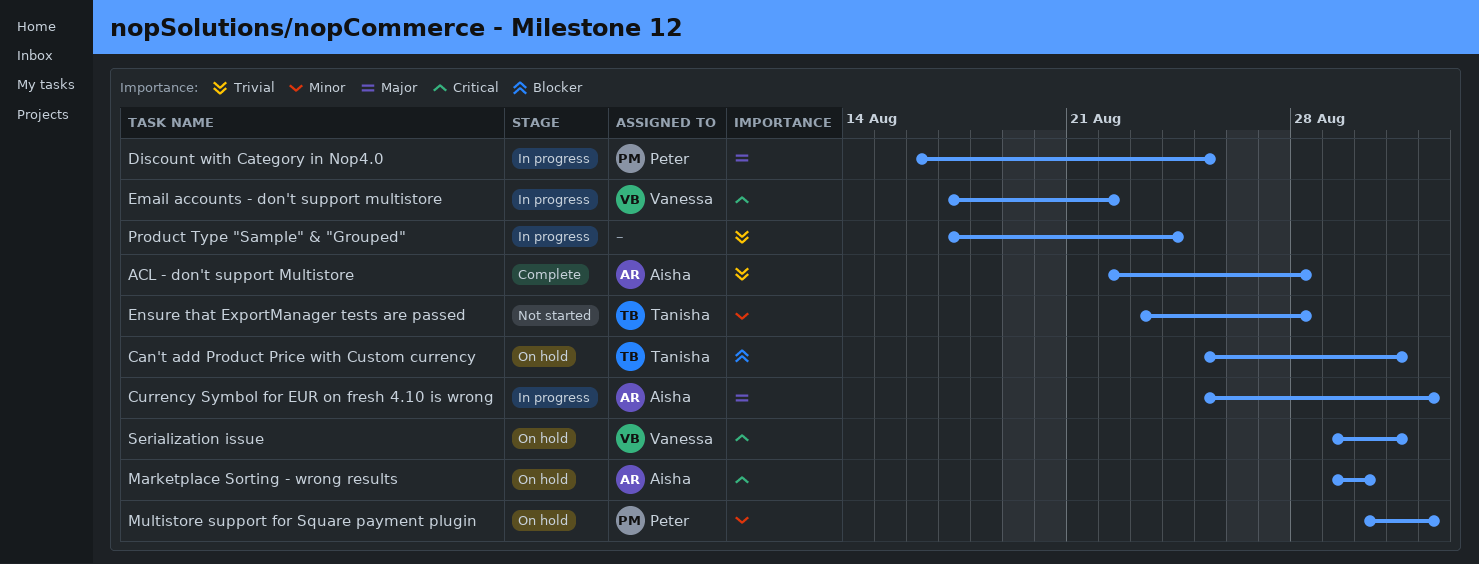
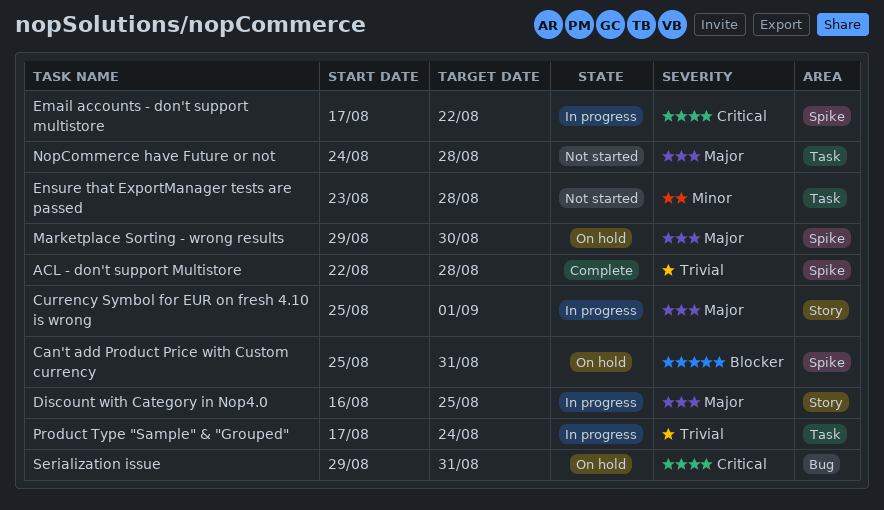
Marketplace Sorting - wrong results, priority: Critical -> Major
Multistore support for Square payment plugin: present -> none
NopCommerce have Future or not: none -> present

